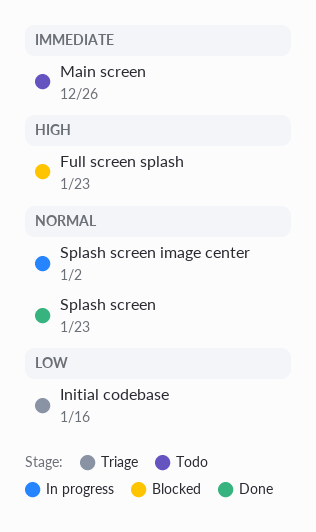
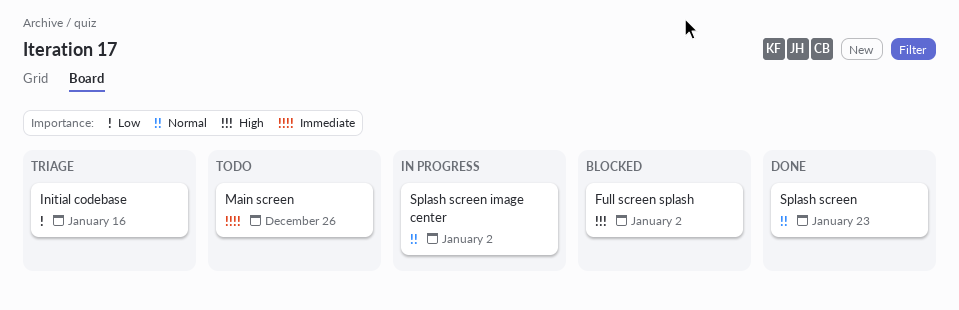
Full screen splash, due: Jan 23 -> Jan 2

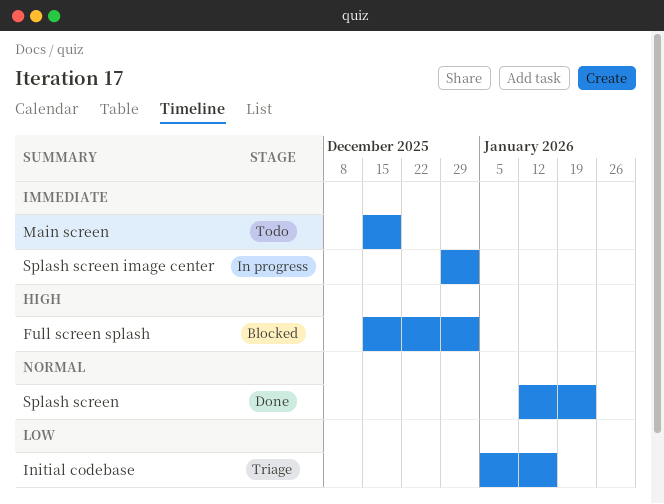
Main screen, due: Dec 26 -> Dec 19
Splash screen image center, priority: Normal -> Immediate

